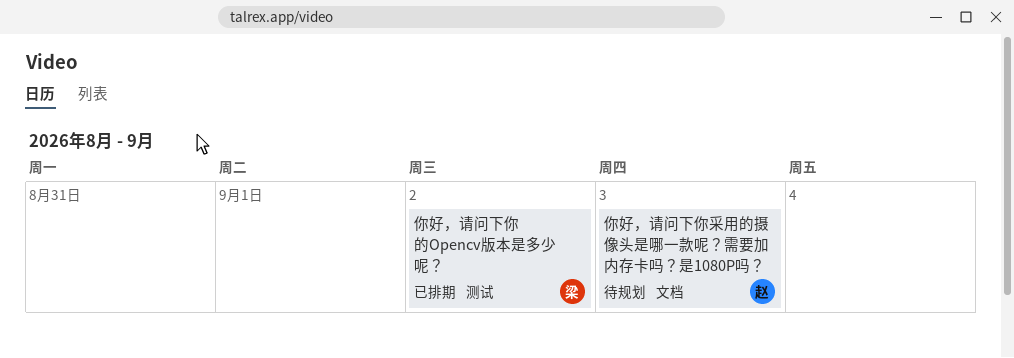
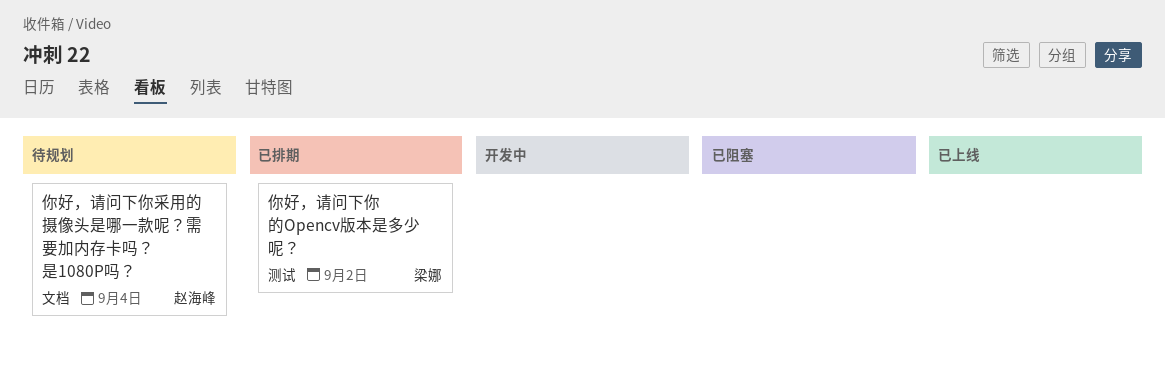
你好，请问下你采用的摄像头是哪一款呢？需要加内存卡吗？是1080P吗？, due: Sep 3 -> Sep 4

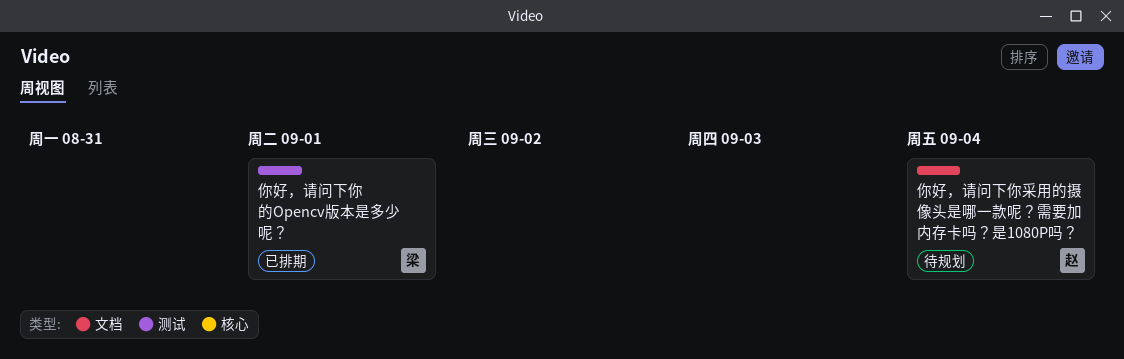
你好，请问下你的Opencv版本是多少呢？, due: Sep 2 -> Sep 1

